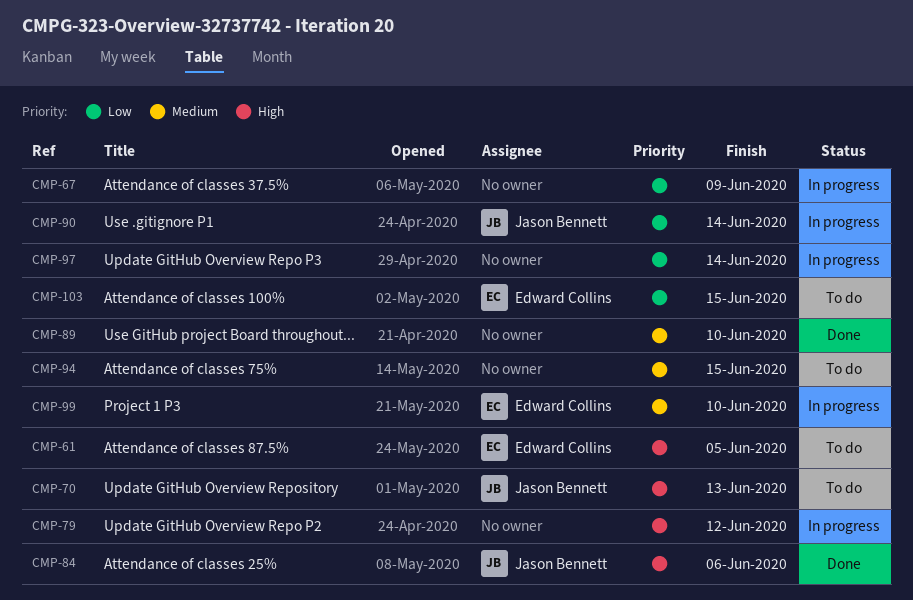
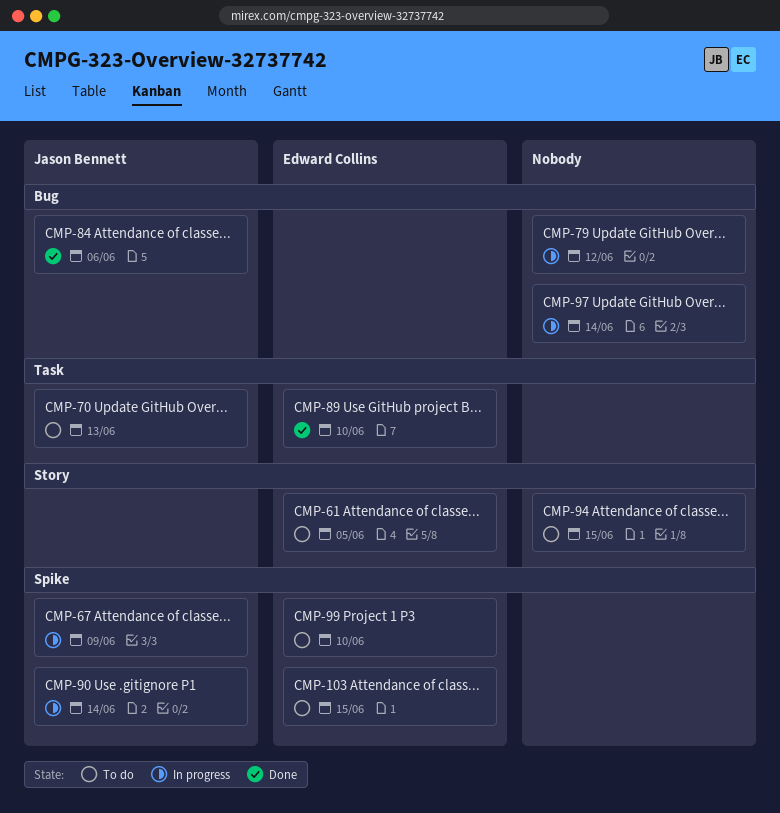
CMP-67, owner: none -> Jason Bennett
CMP-89, owner: none -> Edward Collins
CMP-99, status: In progress -> To do

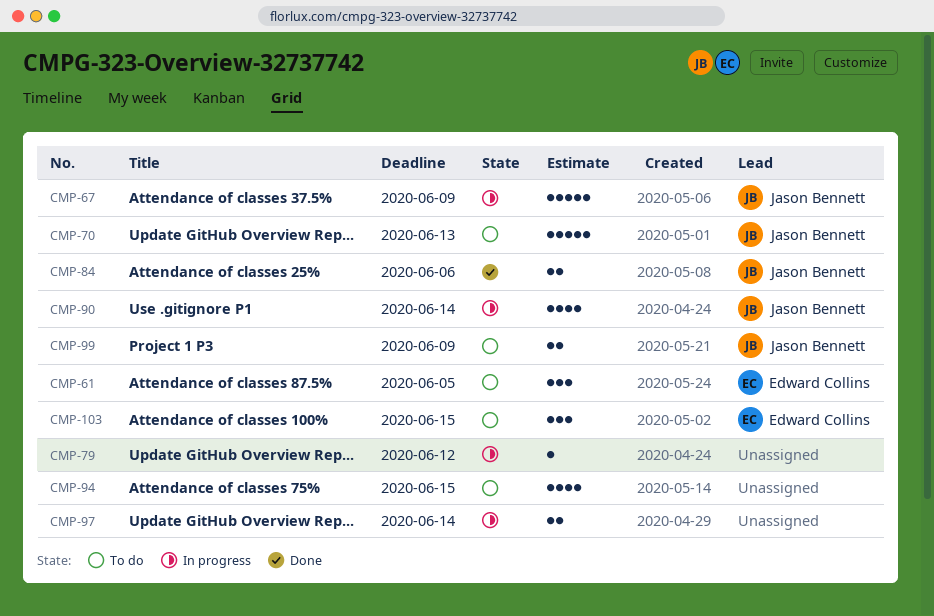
CMP-89: present -> none
CMP-99, owner: Edward Collins -> Jason Bennett
CMP-99, due: Jun 10 -> Jun 9

